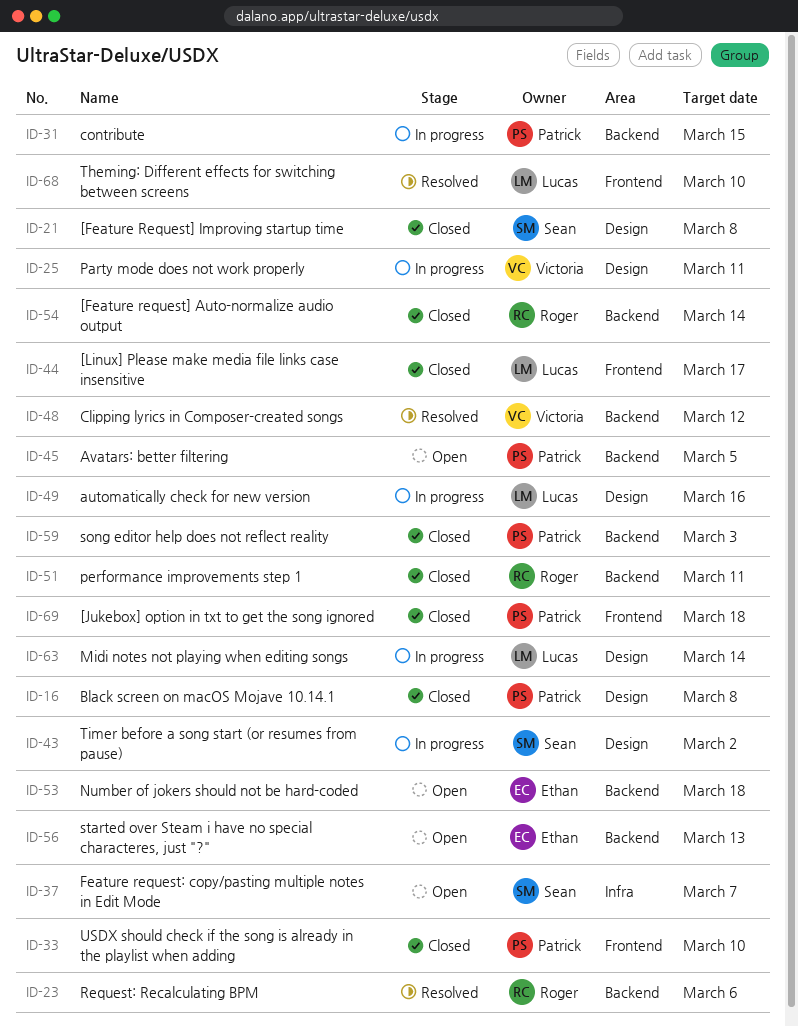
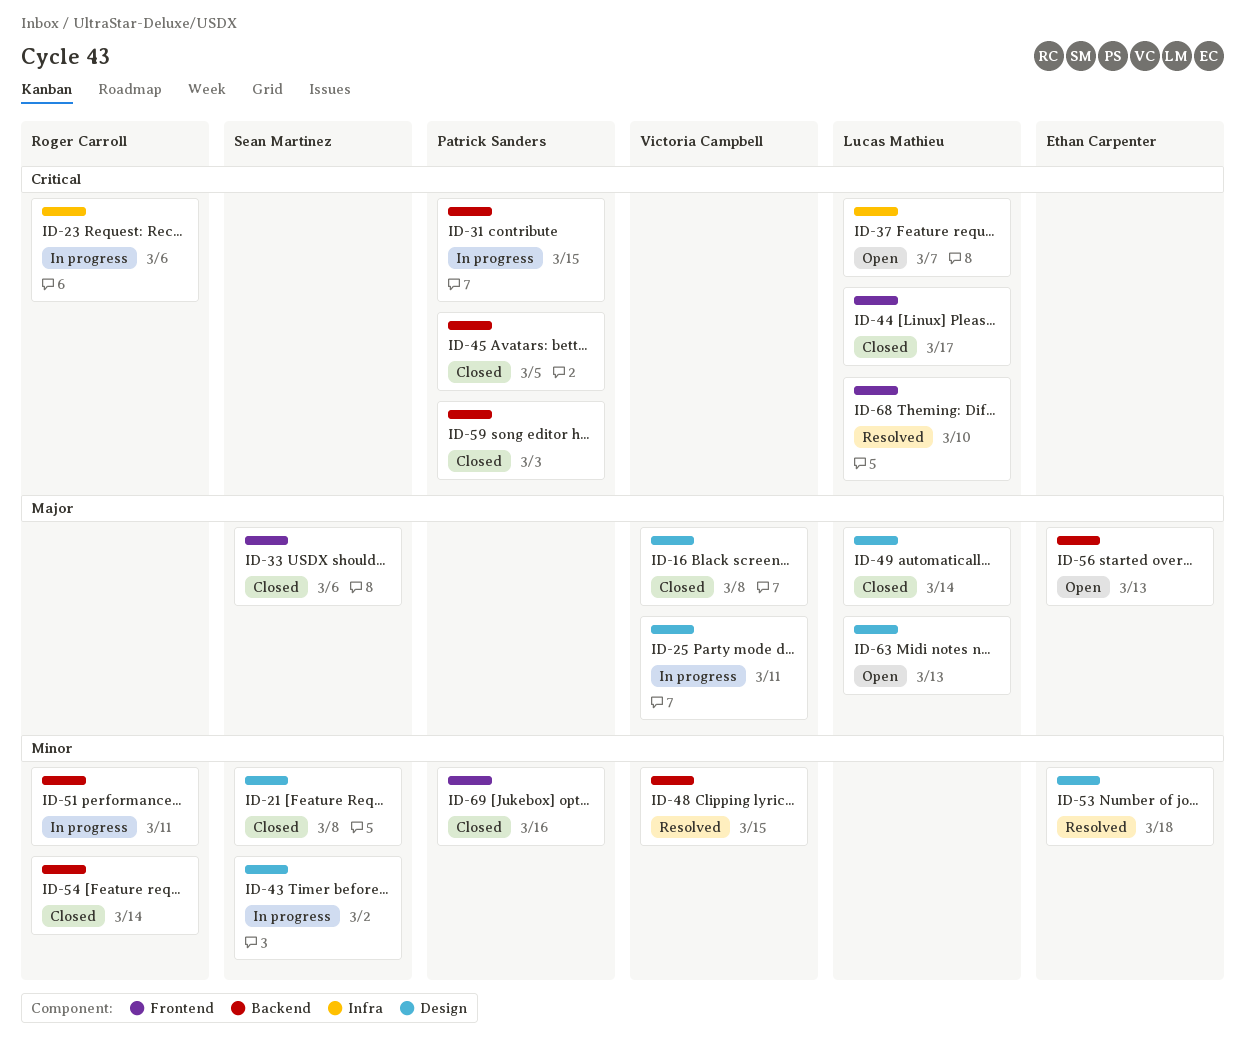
ID-16, owner: Patrick Sanders -> Victoria Campbell
ID-23, status: Resolved -> In progress
ID-23, label: Backend -> Infra
ID-33, owner: Patrick Sanders -> Sean Martinez
ID-33, due: Mar 10 -> Mar 6
ID-37, owner: Sean Martinez -> Lucas Mathieu
ID-45, status: Open -> Closed
ID-48, due: Mar 12 -> Mar 15
ID-49, status: In progress -> Closed
ID-49, due: Mar 16 -> Mar 14
ID-51, status: Closed -> In progress
ID-53, status: Open -> Resolved
ID-53, label: Backend -> Design
ID-63, status: In progress -> Open
ID-63, due: Mar 14 -> Mar 13
ID-69, due: Mar 18 -> Mar 16

